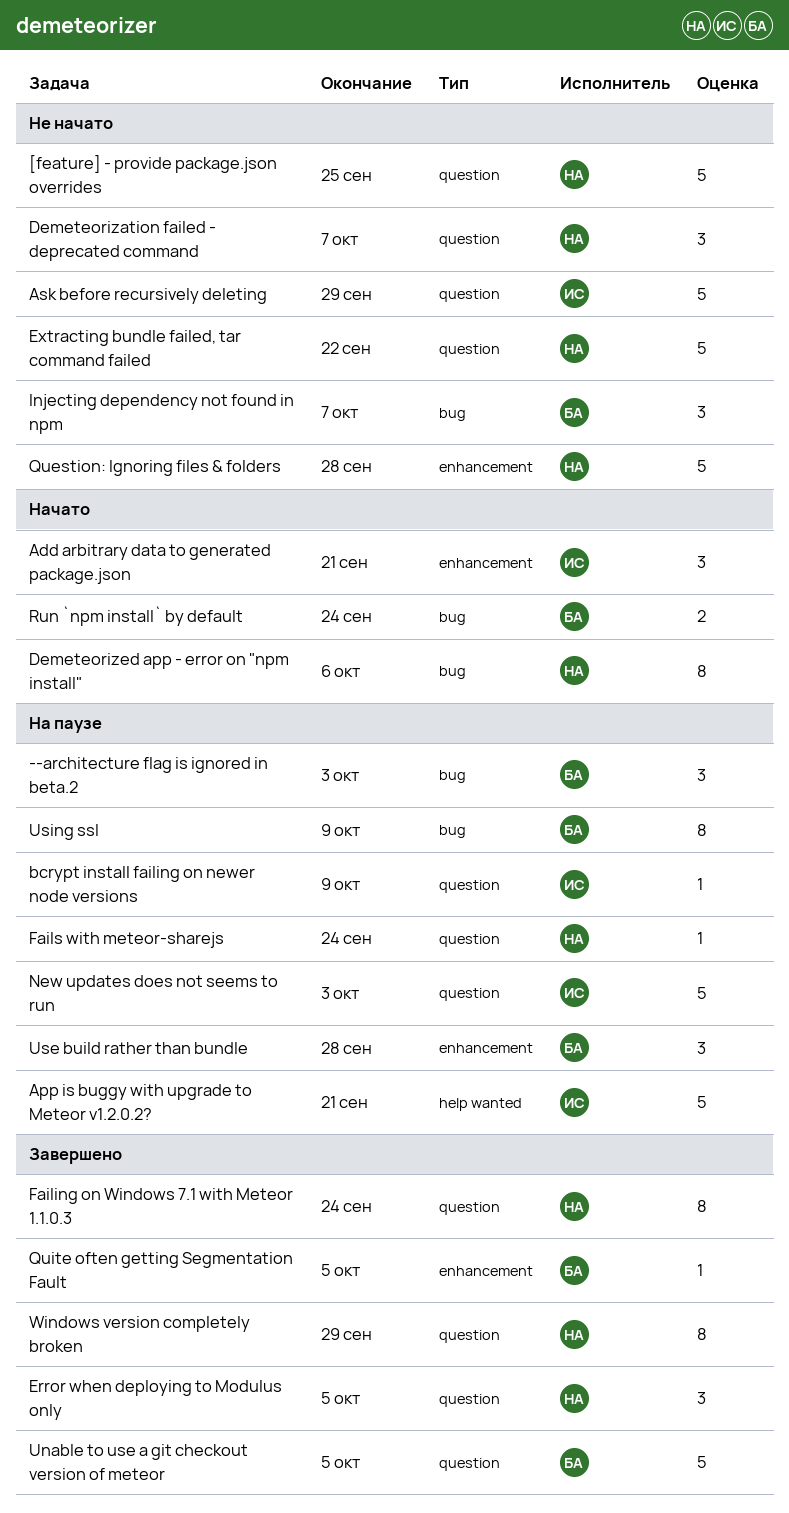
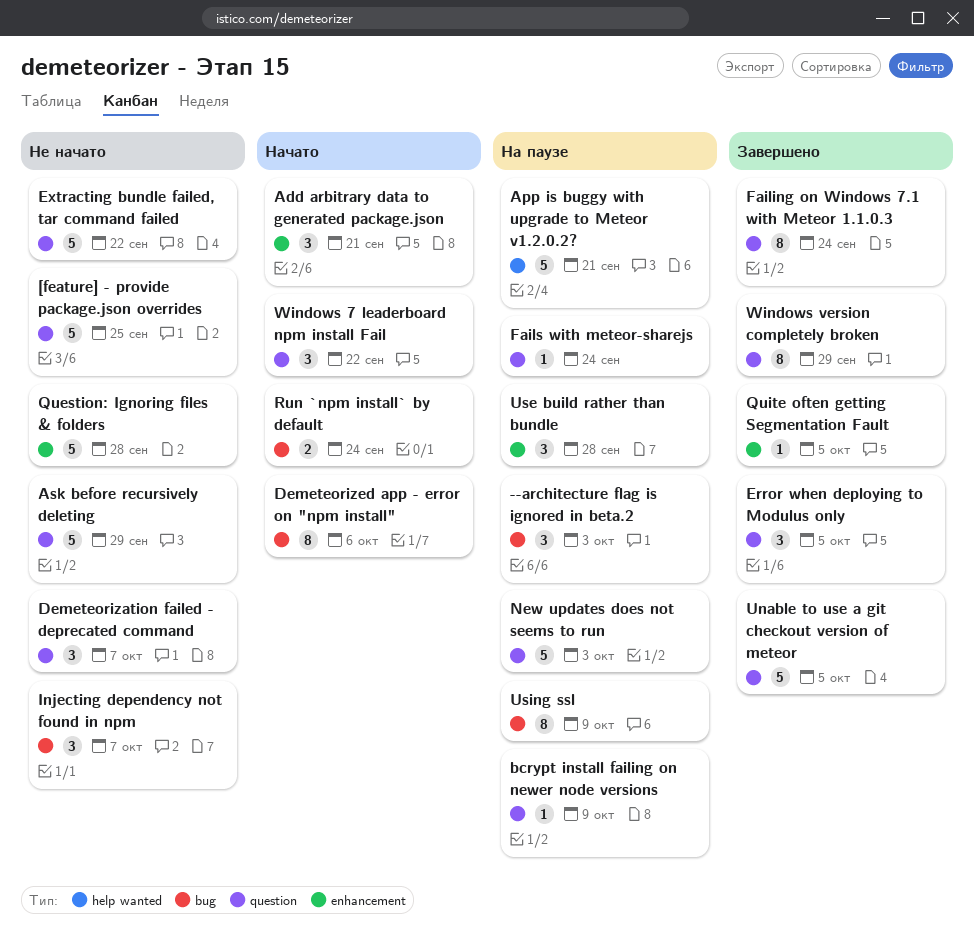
Windows 7 leaderboard npm install Fail: none -> present

